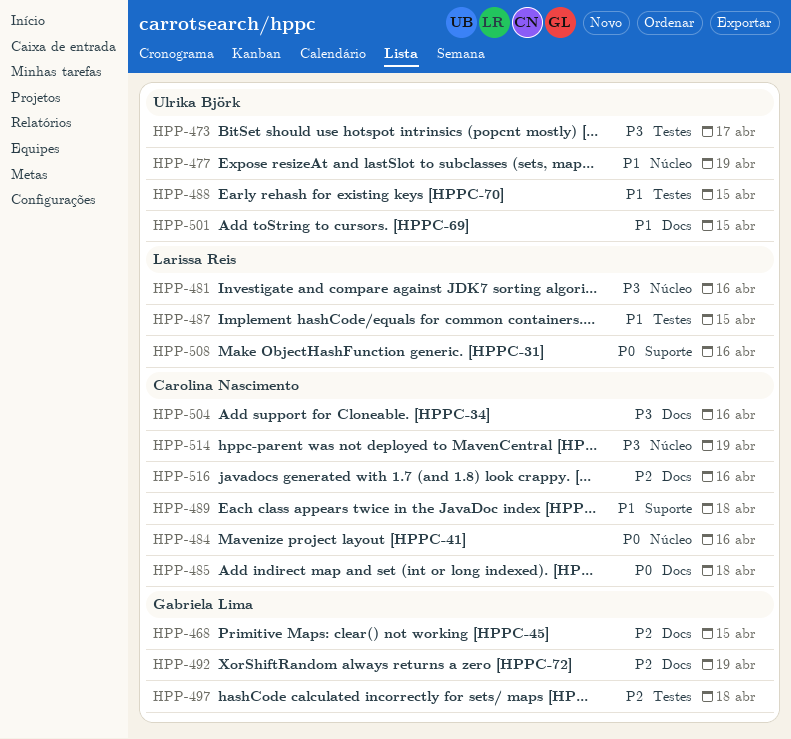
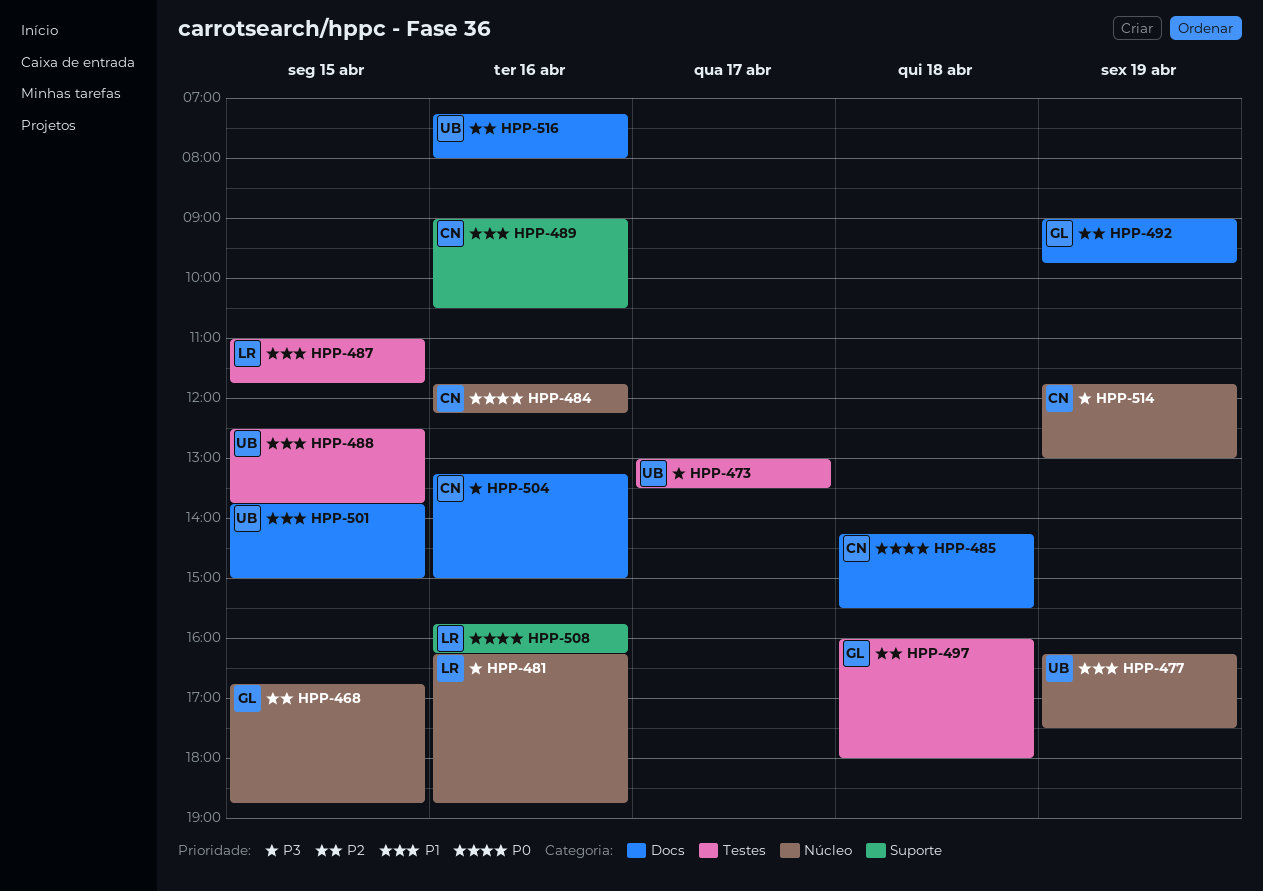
HPP-468, label: Docs -> Núcleo
HPP-489, day: Apr 18 -> Apr 16
HPP-516, owner: Carolina Nascimento -> Ulrika Björk

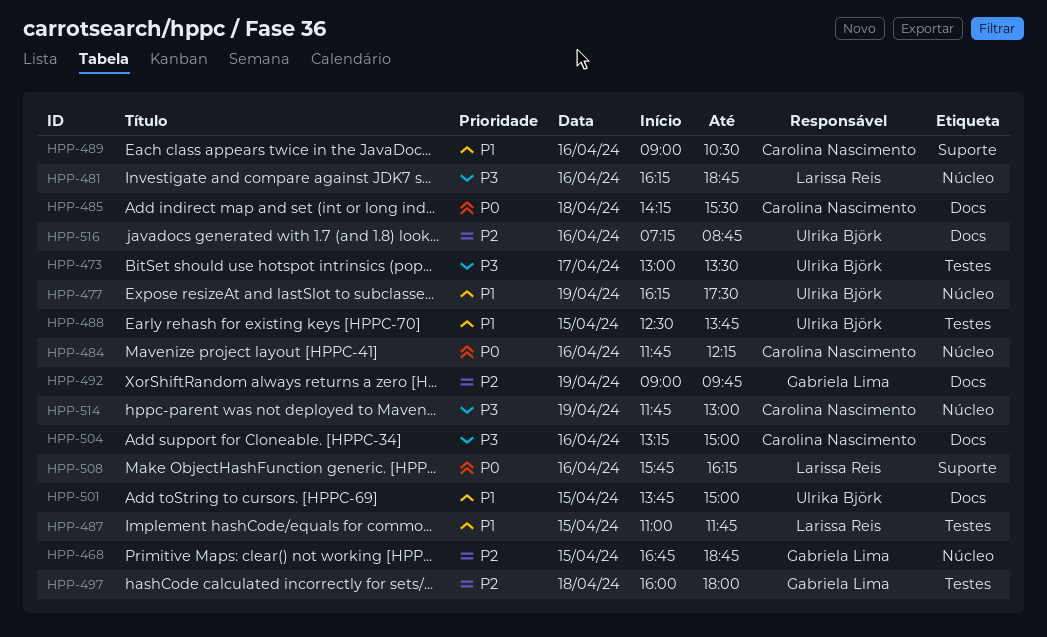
HPP-516, ends: 08:00 -> 08:45

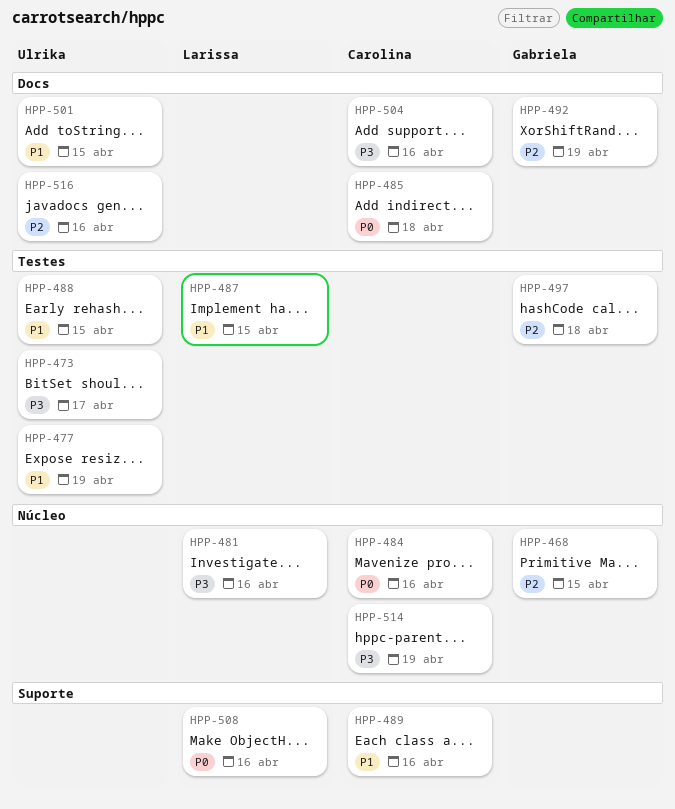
HPP-477, label: Núcleo -> Testes

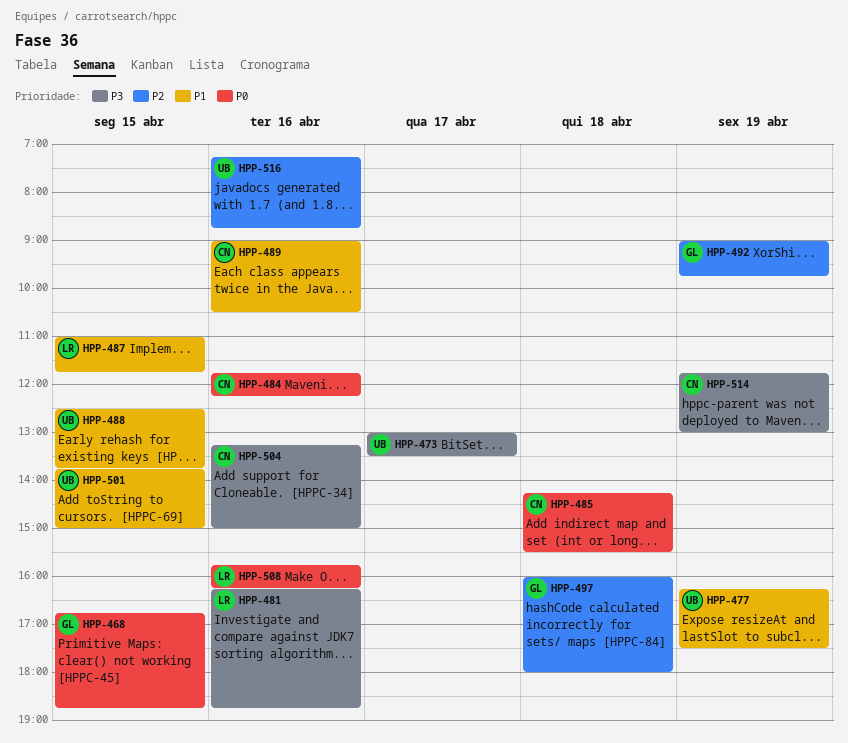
HPP-468, priority: P2 -> P0

